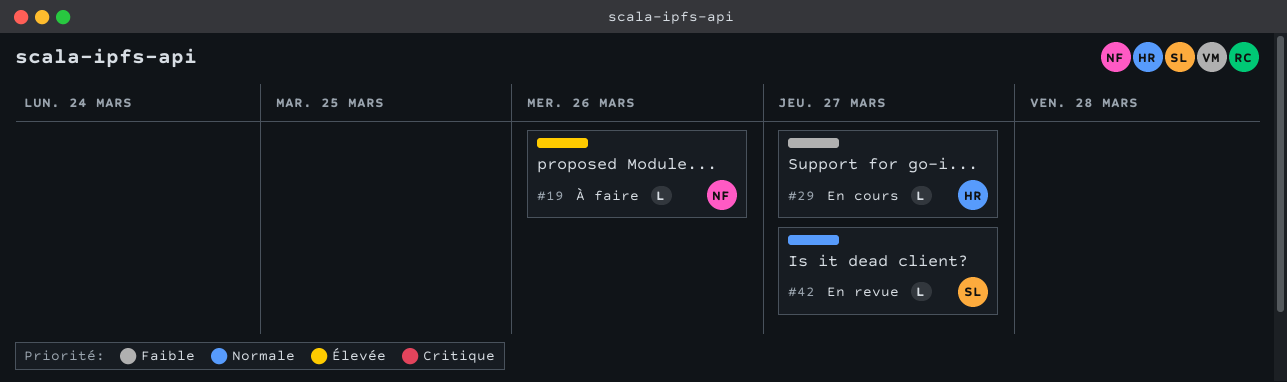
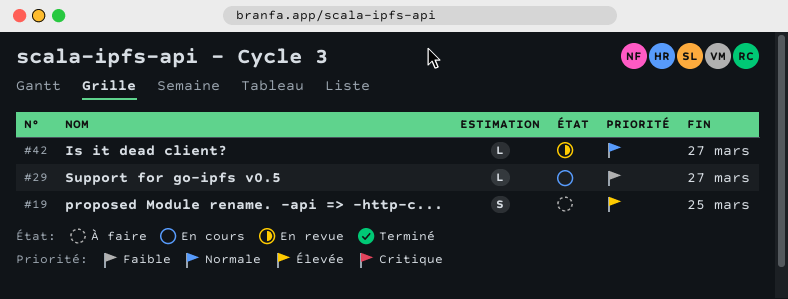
#19, estimate: L -> S
#19, due: Mar 26 -> Mar 25

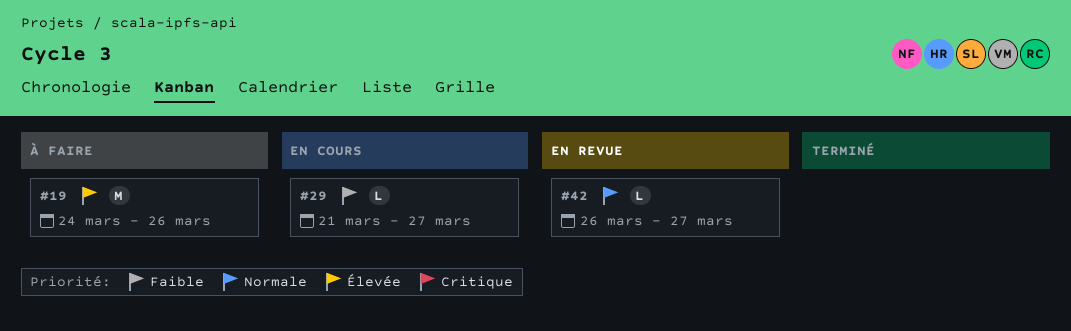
#19, estimate: S -> M
#19, due: Mar 25 -> Mar 26

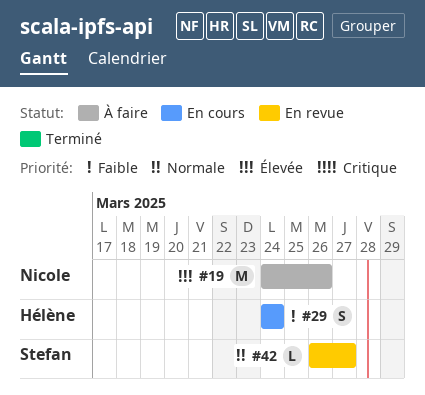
#29, estimate: L -> S
#29, start: Mar 21 -> Mar 24
#29, due: Mar 27 -> Mar 24

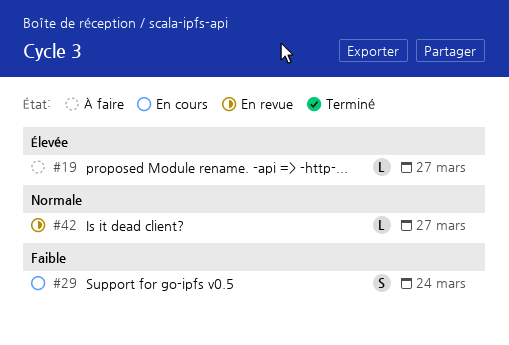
#19, estimate: M -> L
#19, due: Mar 26 -> Mar 27

